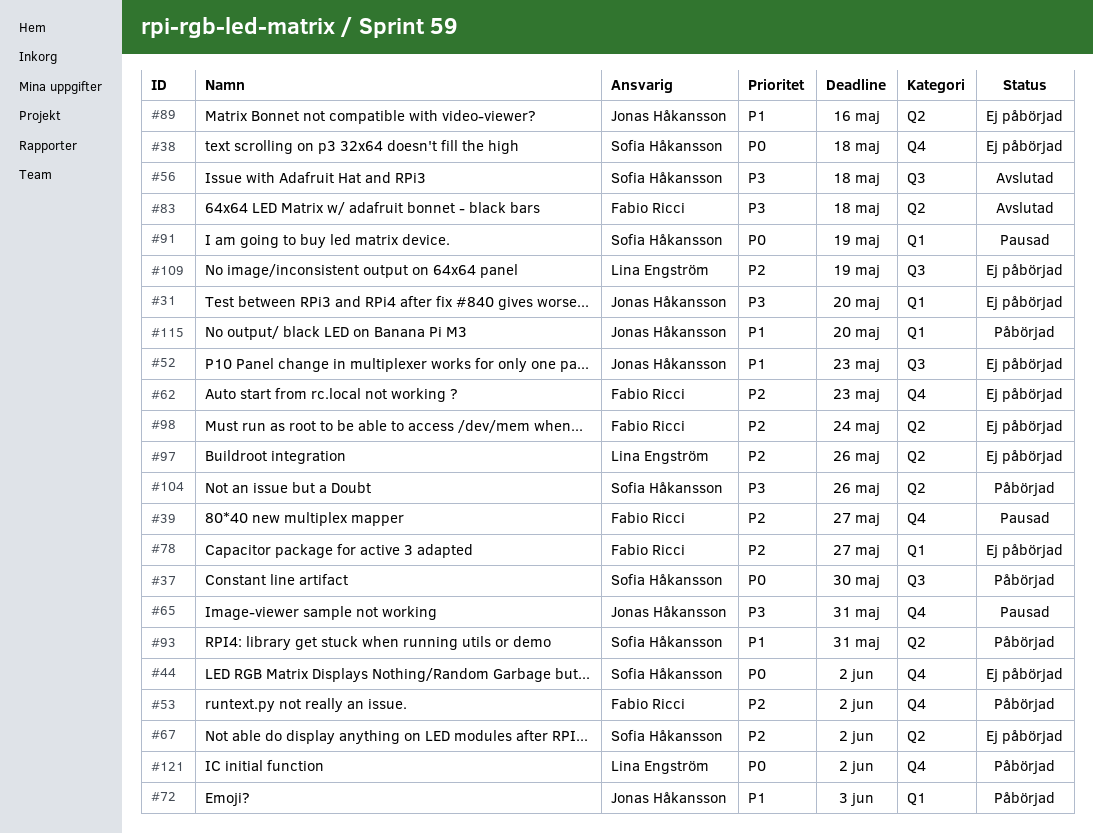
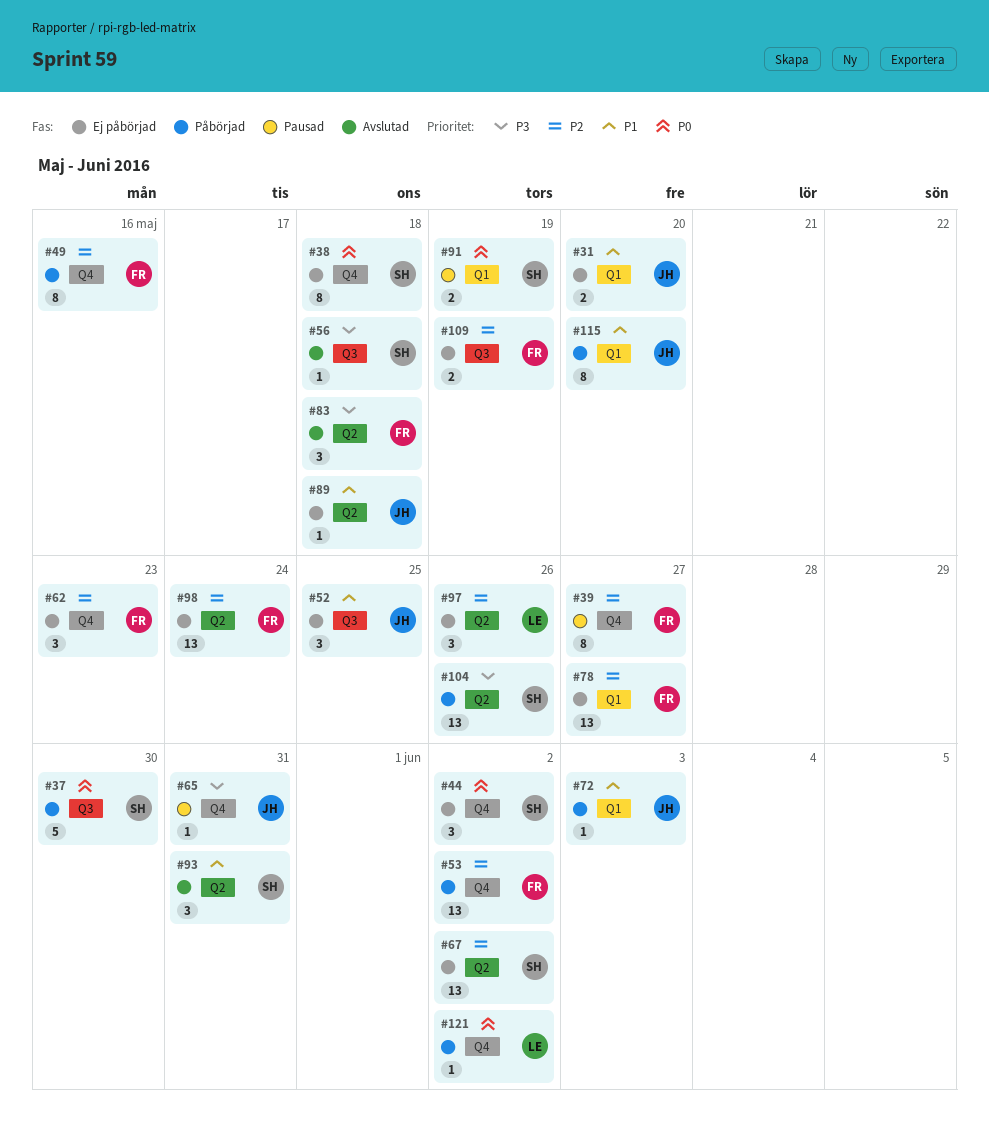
#31, priority: P3 -> P1
#49: none -> present
#52, due: May 23 -> May 25
#89, due: May 16 -> May 18
#93, status: Påbörjad -> Avslutad
#109, owner: Lina Engström -> Fabio Ricci

